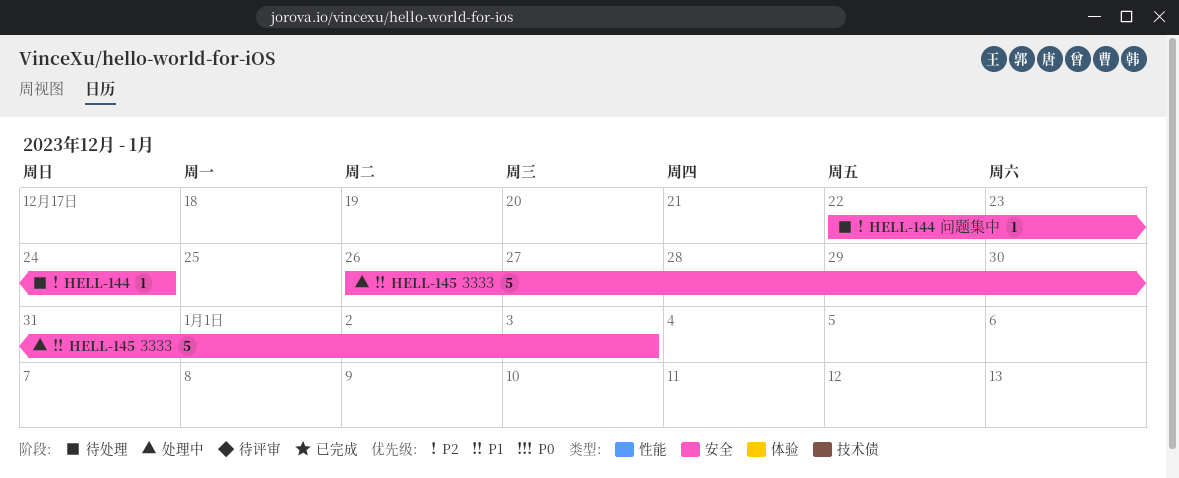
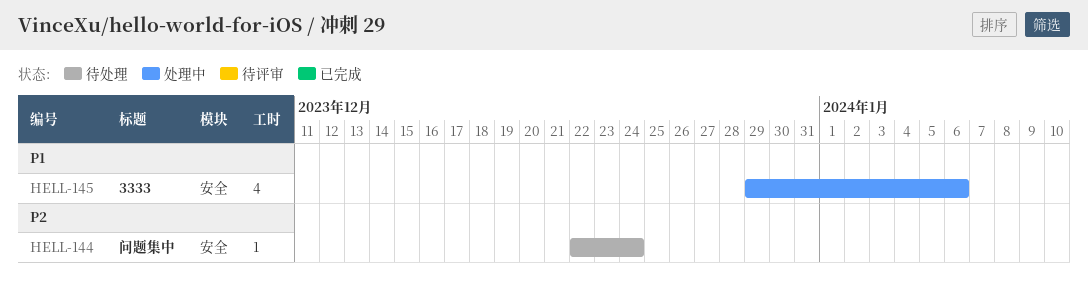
HELL-145, estimate: 5 -> 4
HELL-145, start: Dec 26 -> Dec 29
HELL-145, due: Jan 3 -> Jan 6

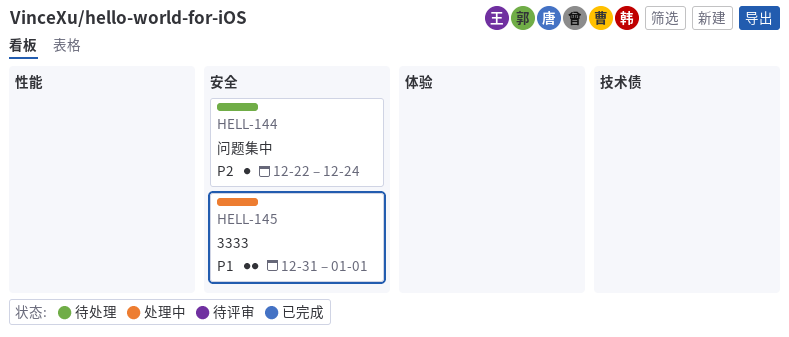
HELL-145, estimate: 4 -> 2
HELL-145, start: Dec 29 -> Dec 31
HELL-145, due: Jan 6 -> Jan 1

